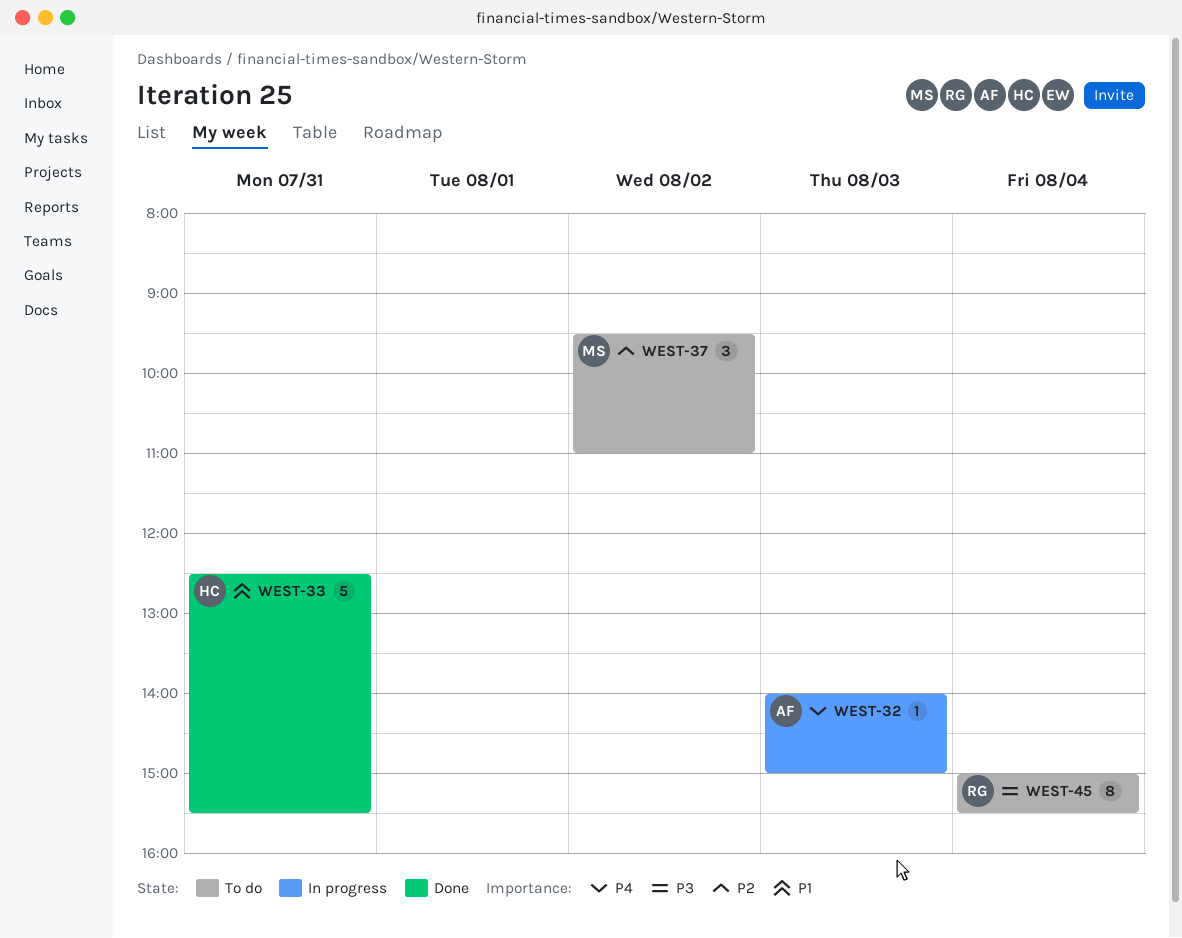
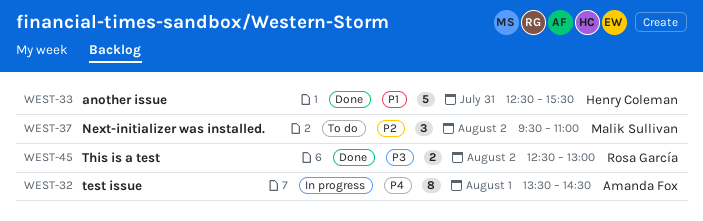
WEST-32, estimate: 1 -> 8
WEST-32, day: Aug 3 -> Aug 1
WEST-32, begins: 14:00 -> 13:30
WEST-32, ends: 15:00 -> 14:30
WEST-45, status: To do -> Done
WEST-45, estimate: 8 -> 2
WEST-45, day: Aug 4 -> Aug 2
WEST-45, begins: 15:00 -> 12:30
WEST-45, ends: 15:30 -> 13:00

